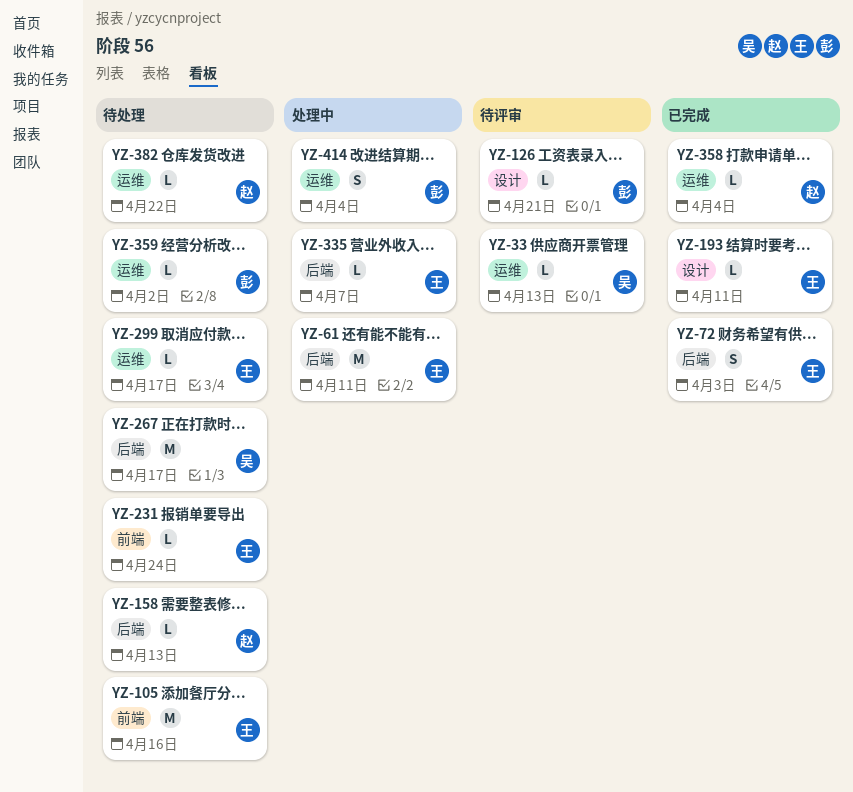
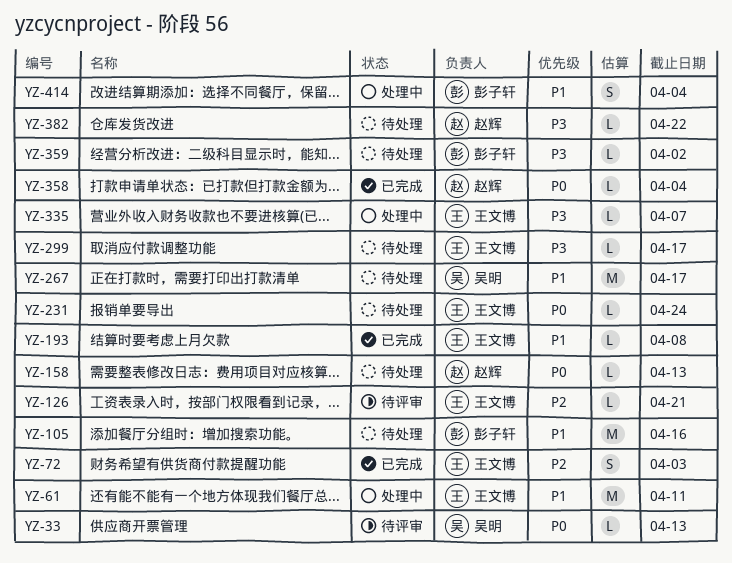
YZ-105, owner: 王文博 -> 彭子轩
YZ-126, owner: 彭子轩 -> 王文博
YZ-193, due: Apr 11 -> Apr 8

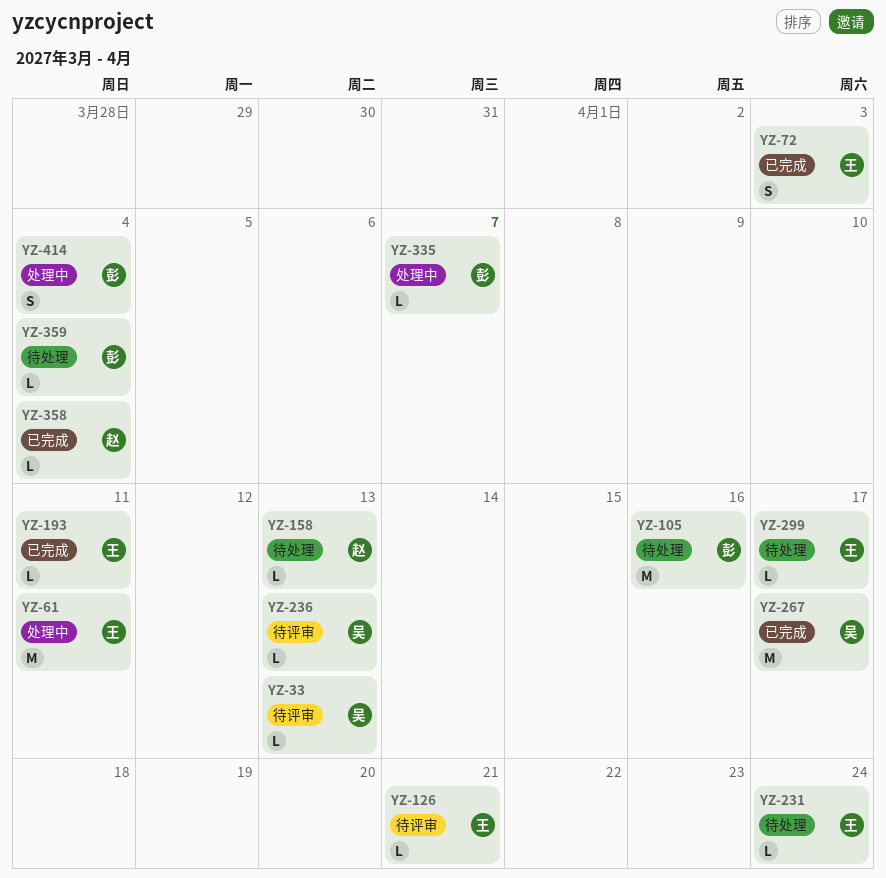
YZ-193, due: Apr 8 -> Apr 11
YZ-236: none -> present
YZ-267, status: 待处理 -> 已完成
YZ-335, owner: 王文博 -> 彭子轩
YZ-359, due: Apr 2 -> Apr 4
YZ-382: present -> none

